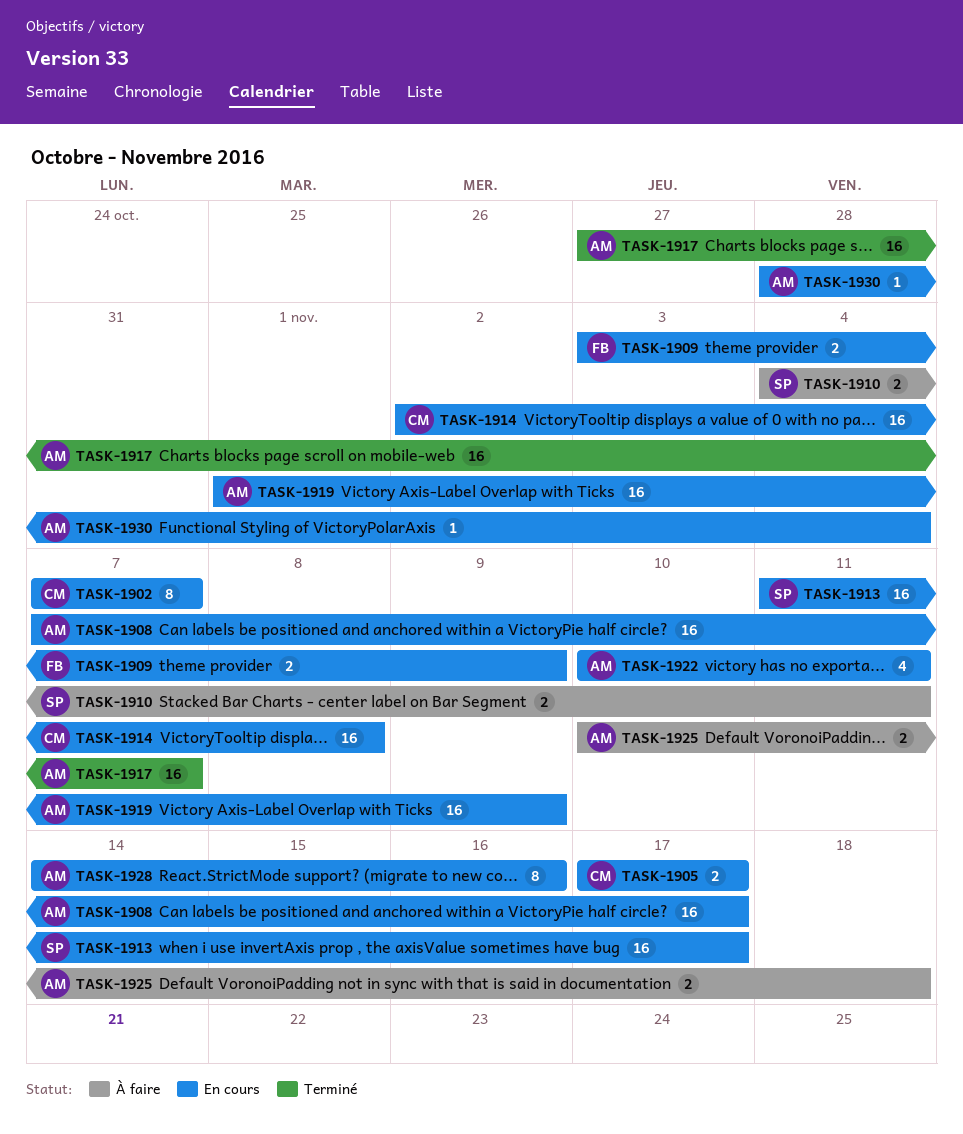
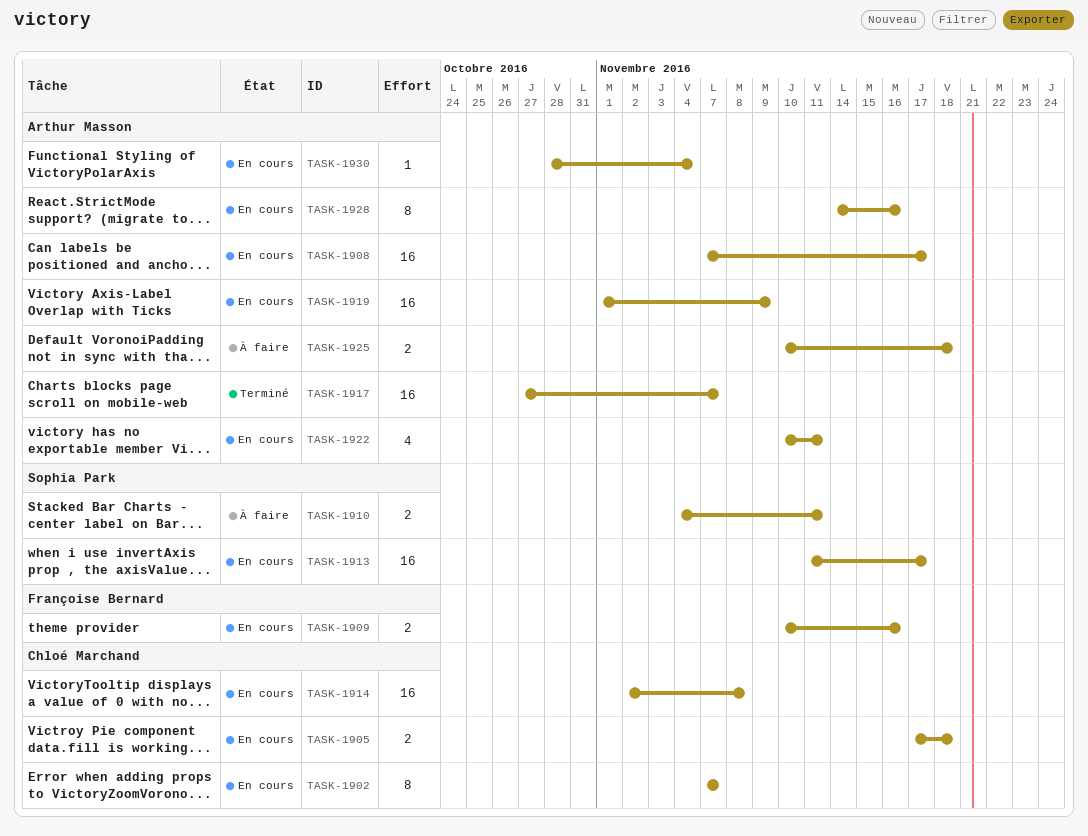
TASK-1905, due: Nov 17 -> Nov 18
TASK-1909, start: Nov 3 -> Nov 10
TASK-1909, due: Nov 9 -> Nov 16

